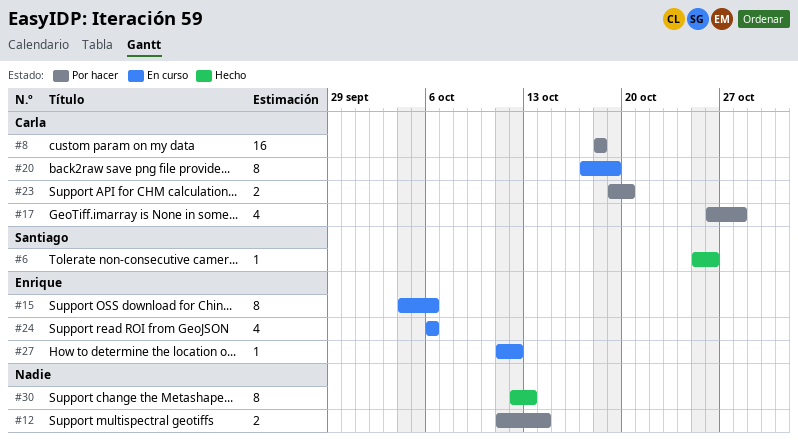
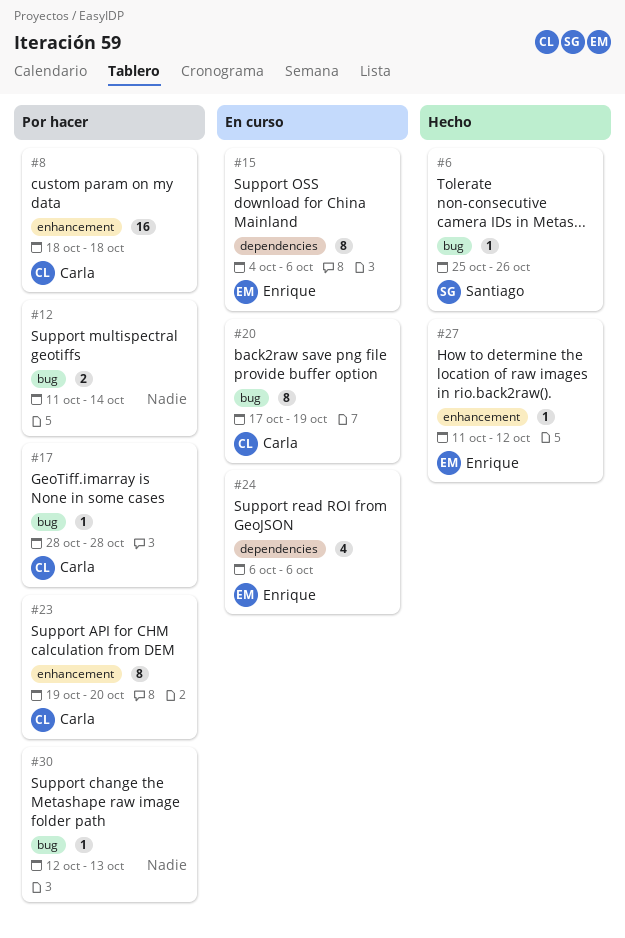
#17, estimate: 4 -> 1
#17, start: Oct 26 -> Oct 28
#23, estimate: 2 -> 8
#27, status: En curso -> Hecho
#30, status: Hecho -> Por hacer
#30, estimate: 8 -> 1

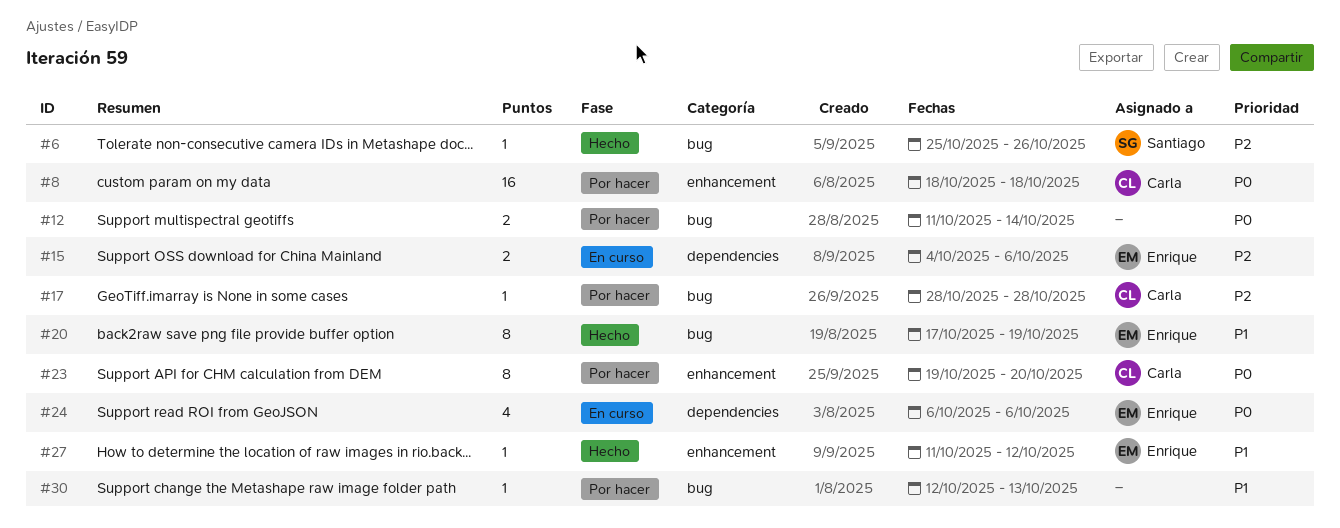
#15, estimate: 8 -> 2
#20, status: En curso -> Hecho
#20, owner: Carla -> Enrique

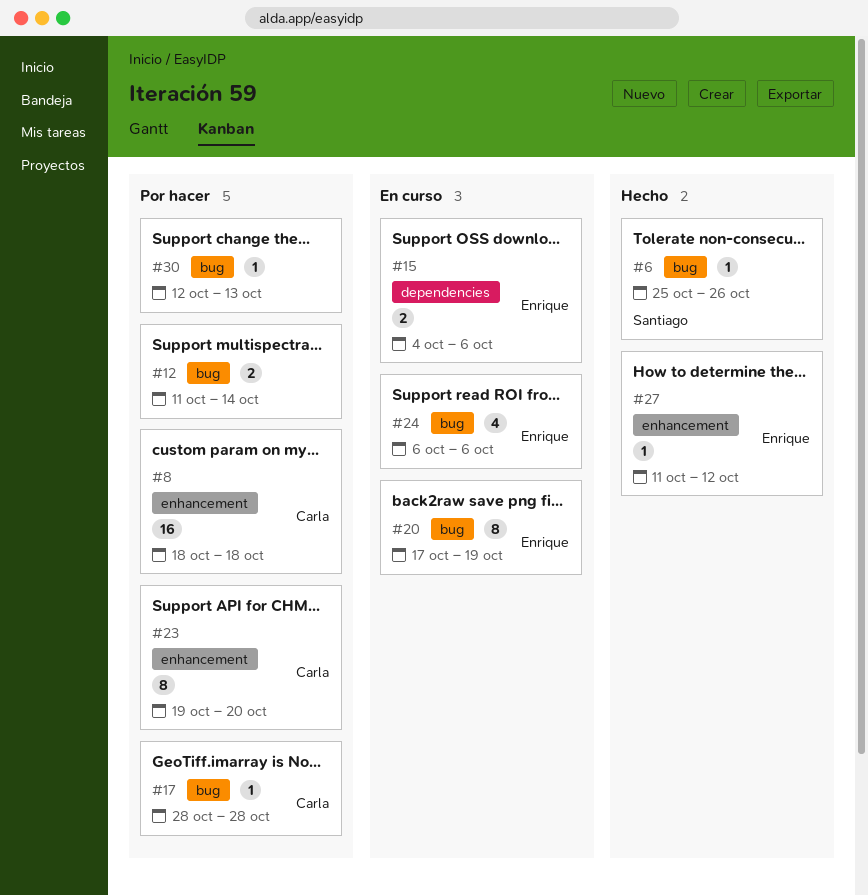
#20, status: Hecho -> En curso
#24, label: dependencies -> bug

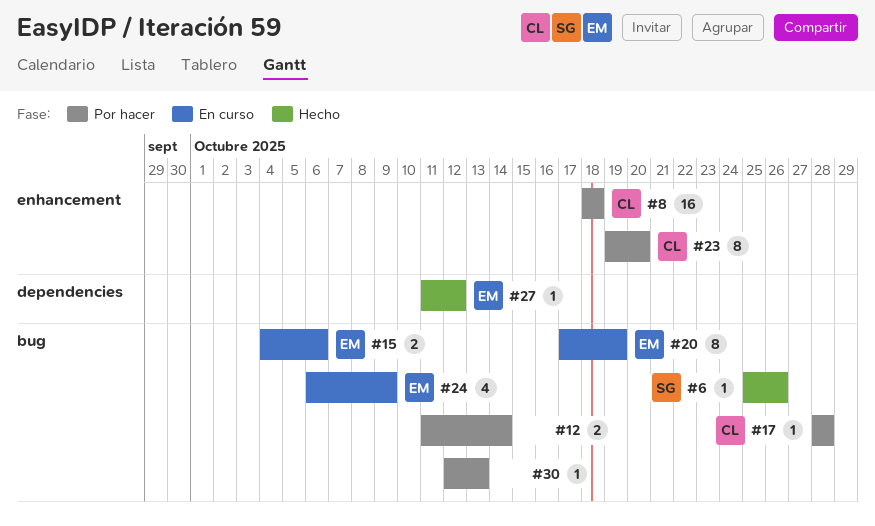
#15, label: dependencies -> bug
#24, due: Oct 6 -> Oct 9
#27, label: enhancement -> dependencies

